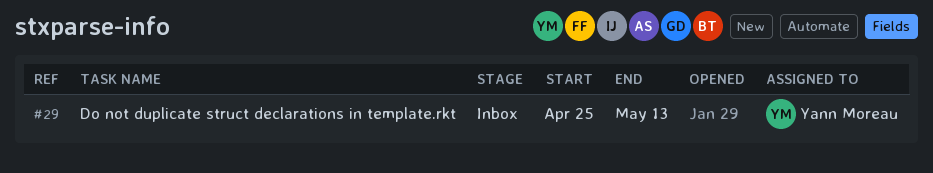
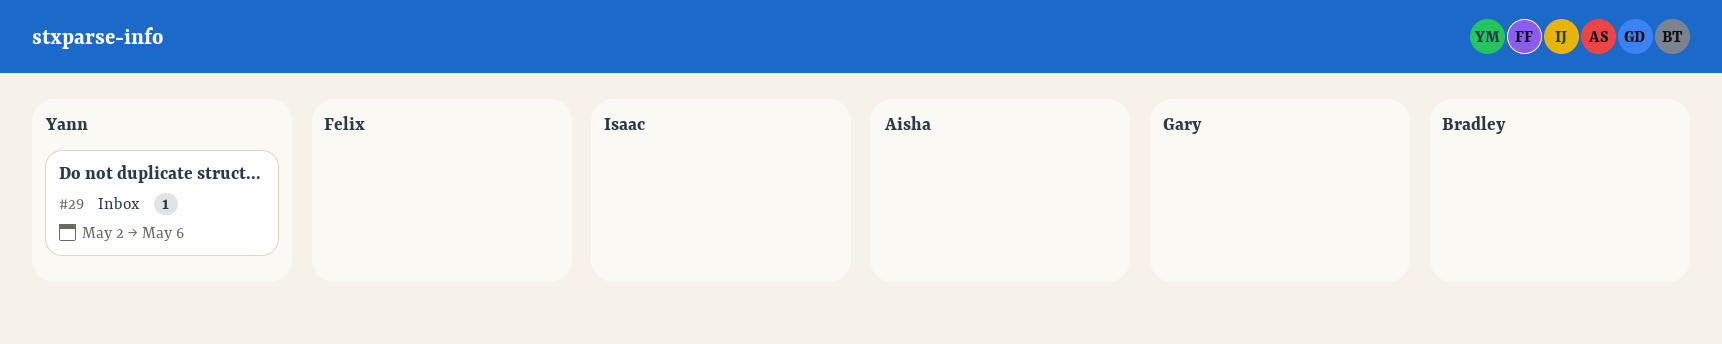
#29, start: Apr 25 -> May 2
#29, due: May 13 -> May 6

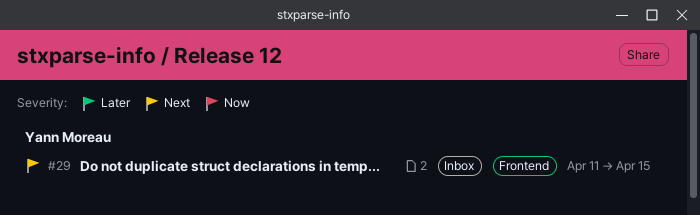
#29, start: May 2 -> Apr 11
#29, due: May 6 -> Apr 15

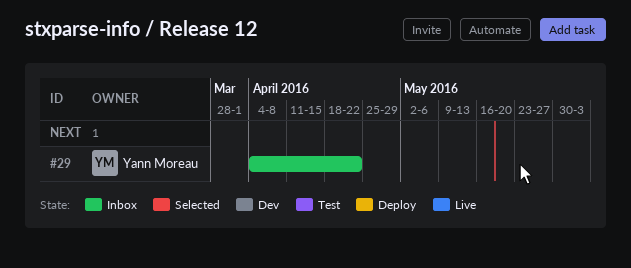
#29, start: Apr 11 -> Apr 4
#29, due: Apr 15 -> Apr 22

